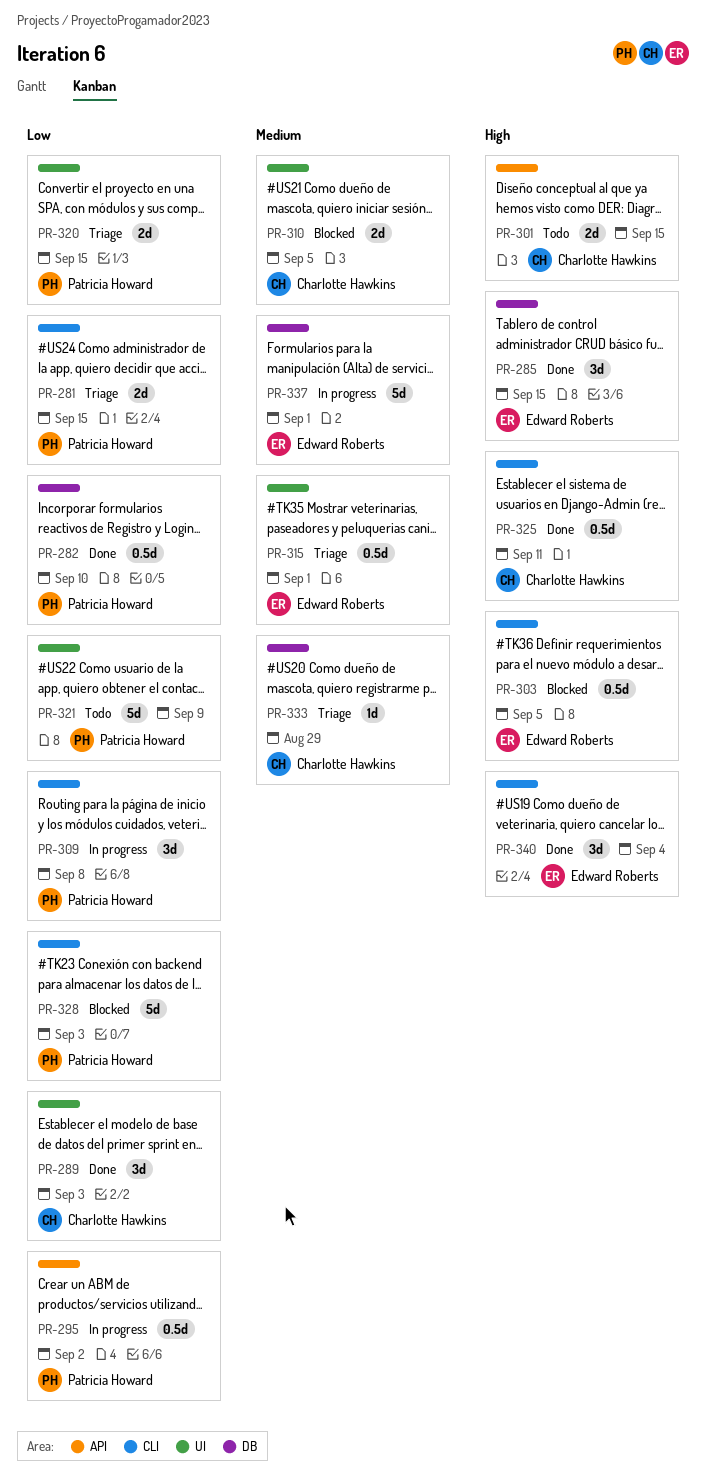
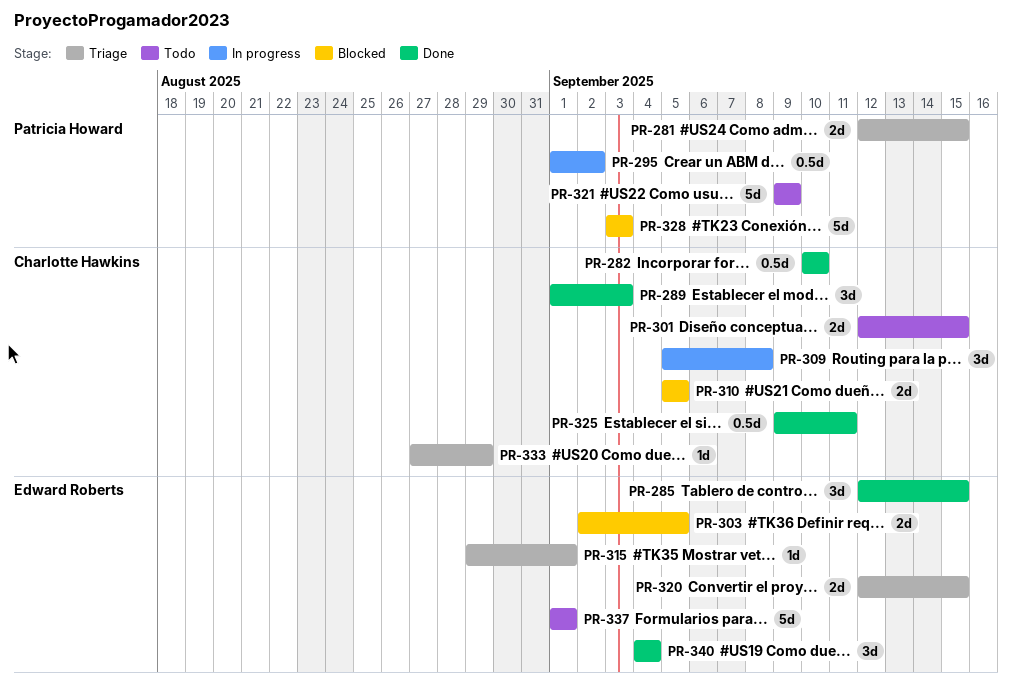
PR-282, owner: Patricia Howard -> Charlotte Hawkins
PR-303, estimate: 0.5d -> 2d
PR-309, owner: Patricia Howard -> Charlotte Hawkins
PR-315, estimate: 0.5d -> 1d
PR-320, owner: Patricia Howard -> Edward Roberts
PR-337, status: In progress -> Todo

